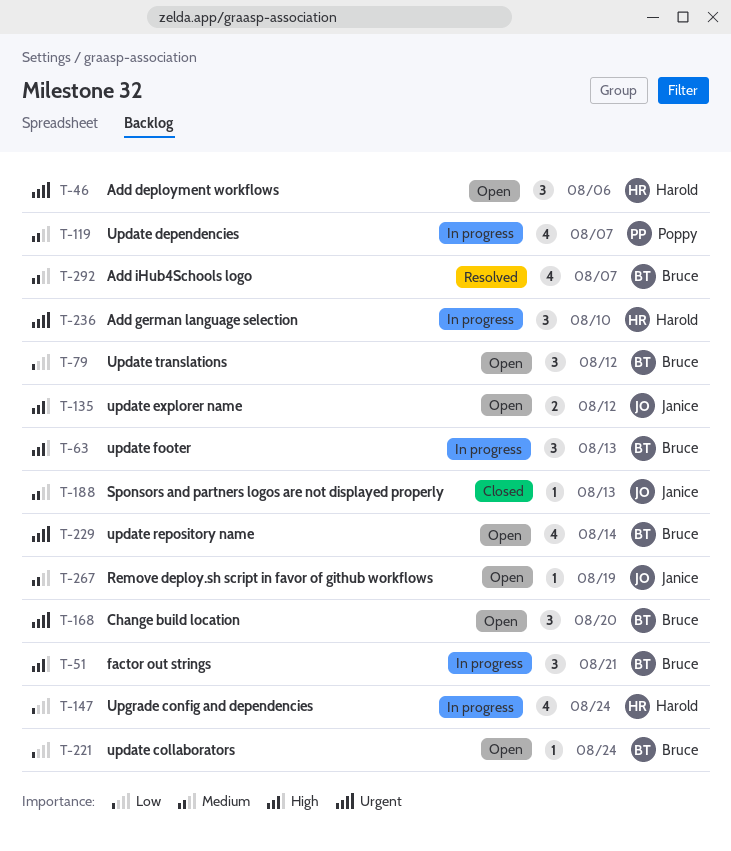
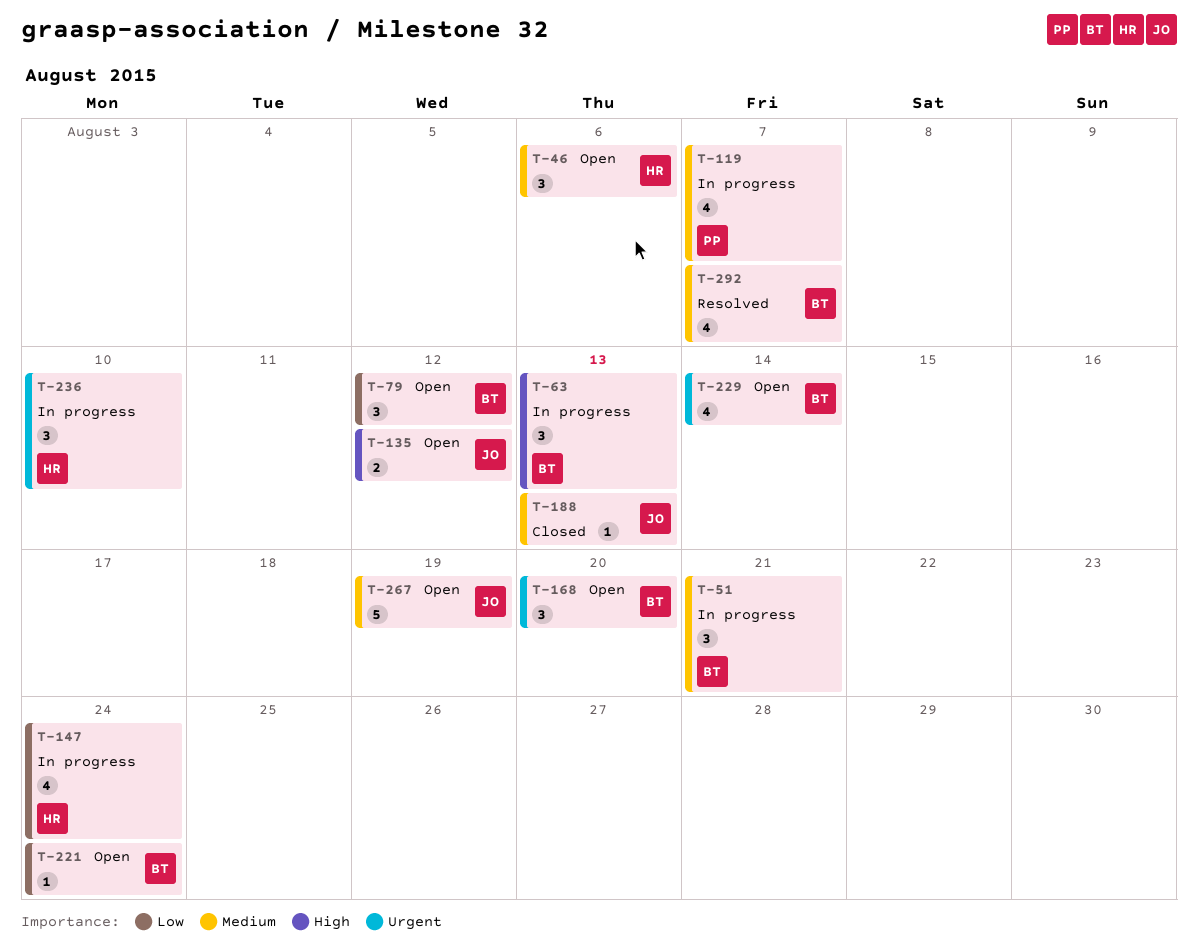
T-46, priority: Urgent -> Medium
T-51, priority: High -> Medium
T-267, estimate: 1 -> 5

